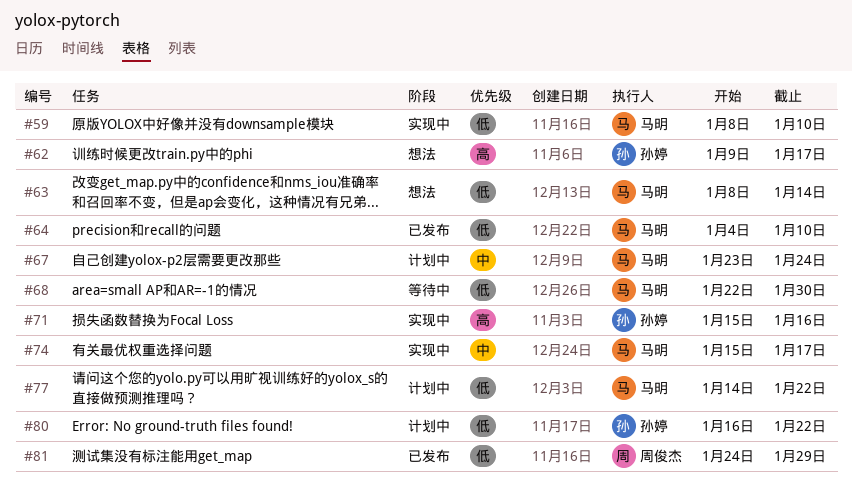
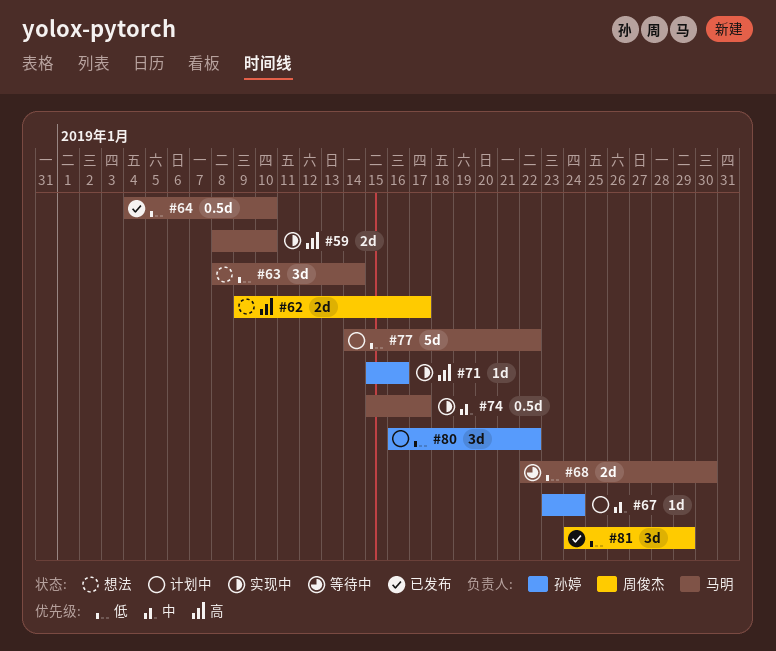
#59, priority: 低 -> 高
#62, owner: 孙婷 -> 周俊杰
#67, owner: 马明 -> 孙婷

